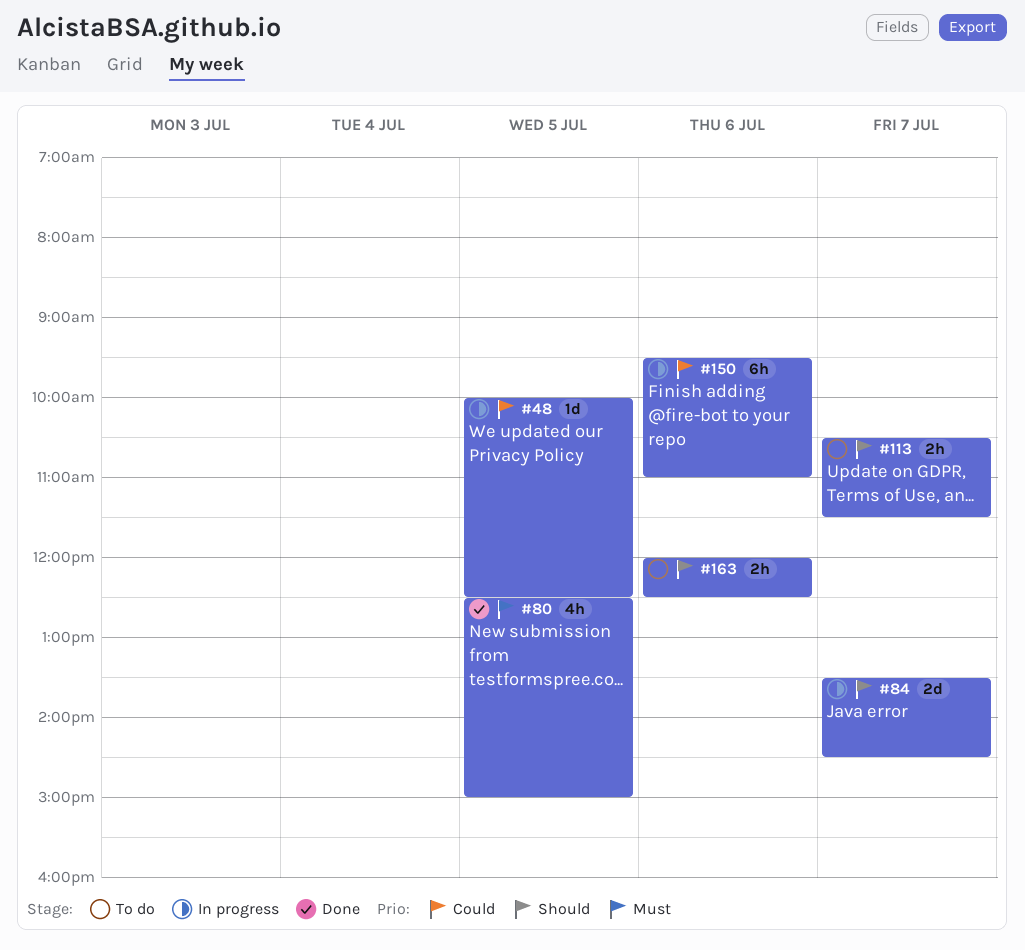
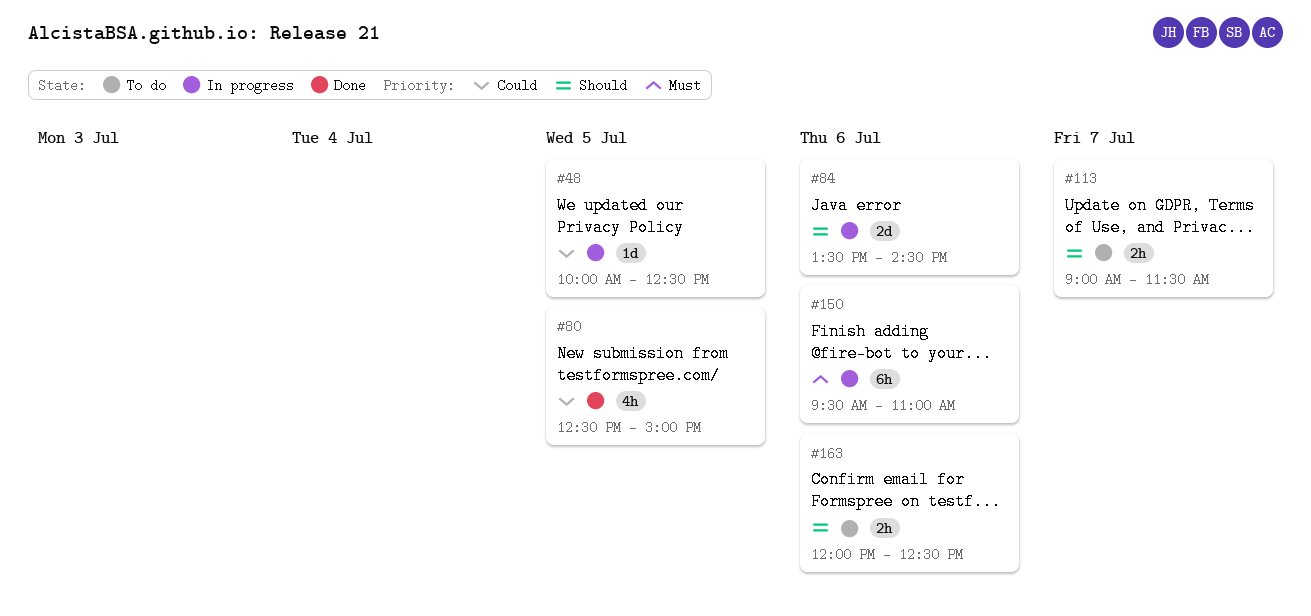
#80, priority: Must -> Could
#84, day: Jul 7 -> Jul 6
#113, begins: 10:30 -> 09:00
#150, priority: Could -> Must

